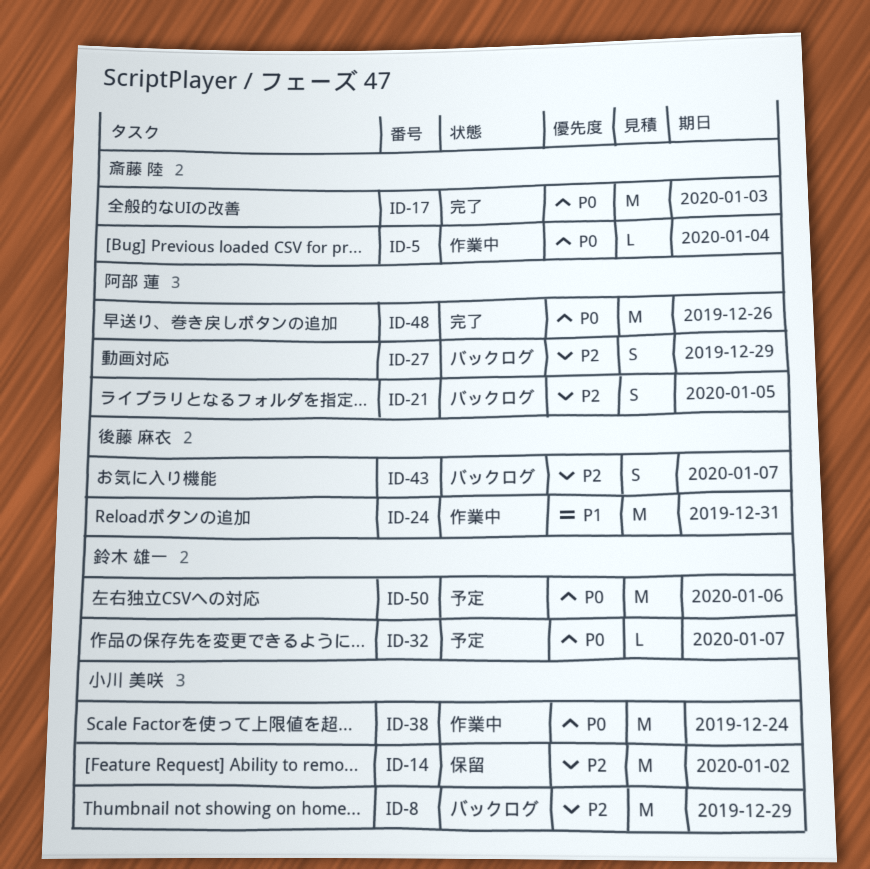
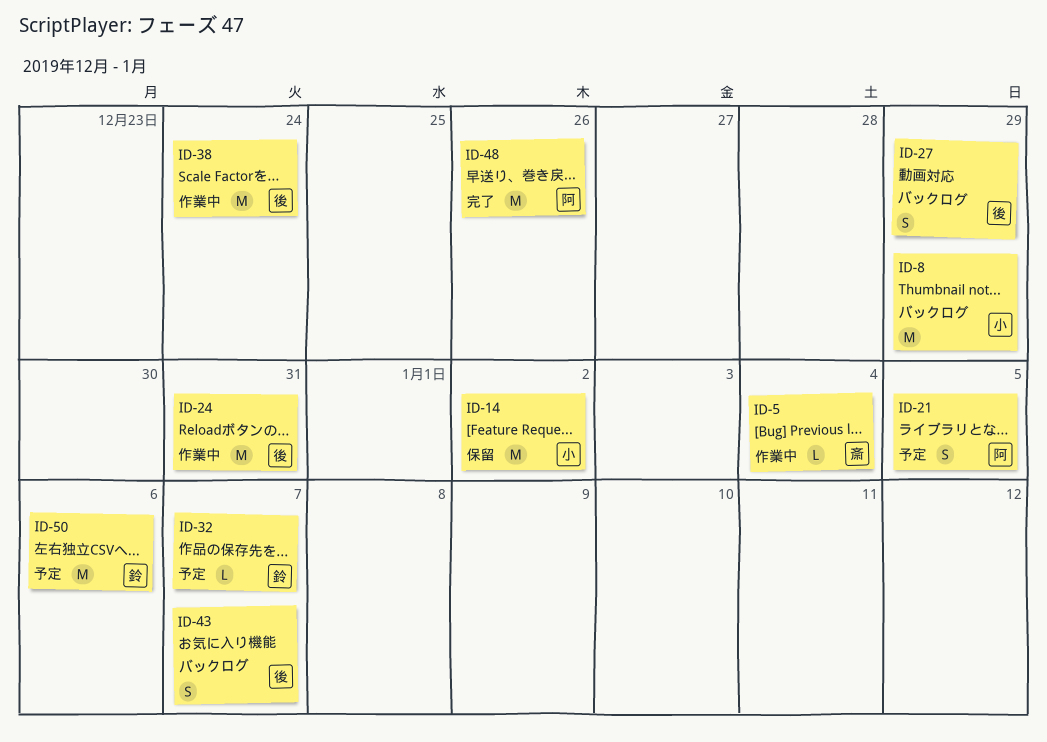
ID-17: present -> none
ID-21, status: バックログ -> 予定
ID-27, owner: 阿部 蓮 -> 後藤 麻衣
ID-38, owner: 小川 美咲 -> 後藤 麻衣

